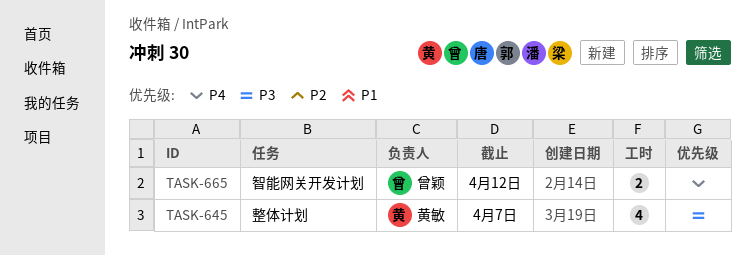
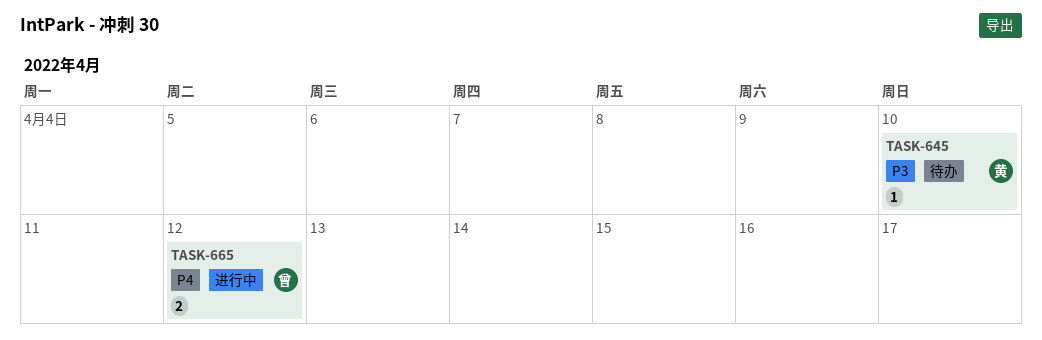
TASK-645, estimate: 4 -> 1
TASK-645, due: Apr 7 -> Apr 10

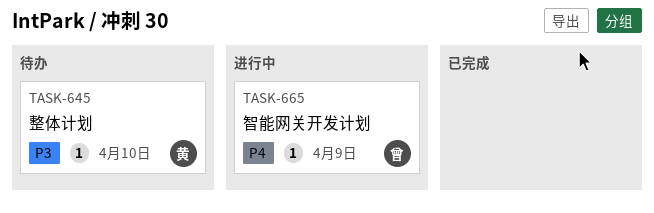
TASK-665, estimate: 2 -> 1
TASK-665, due: Apr 12 -> Apr 9

